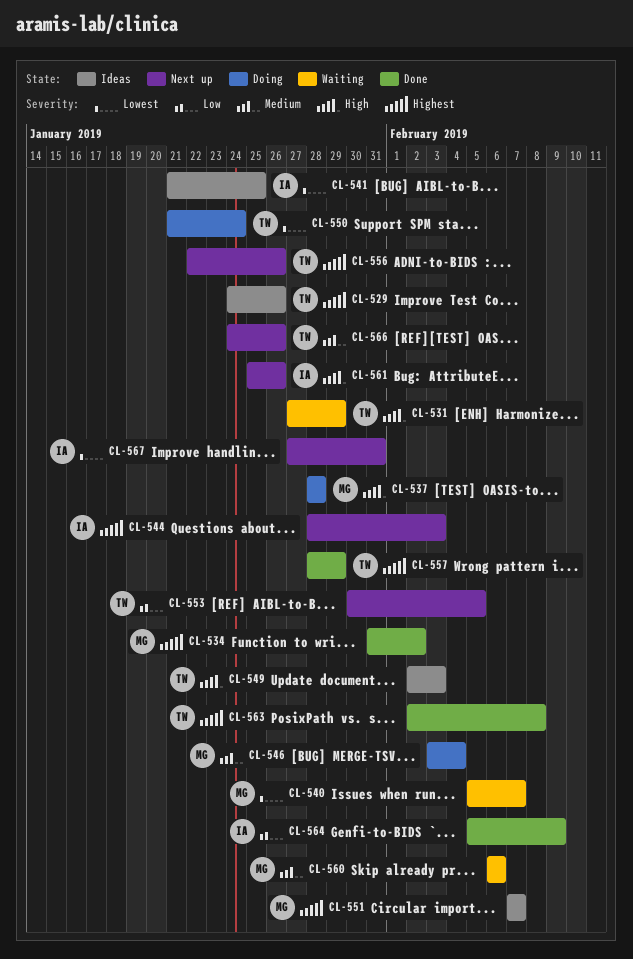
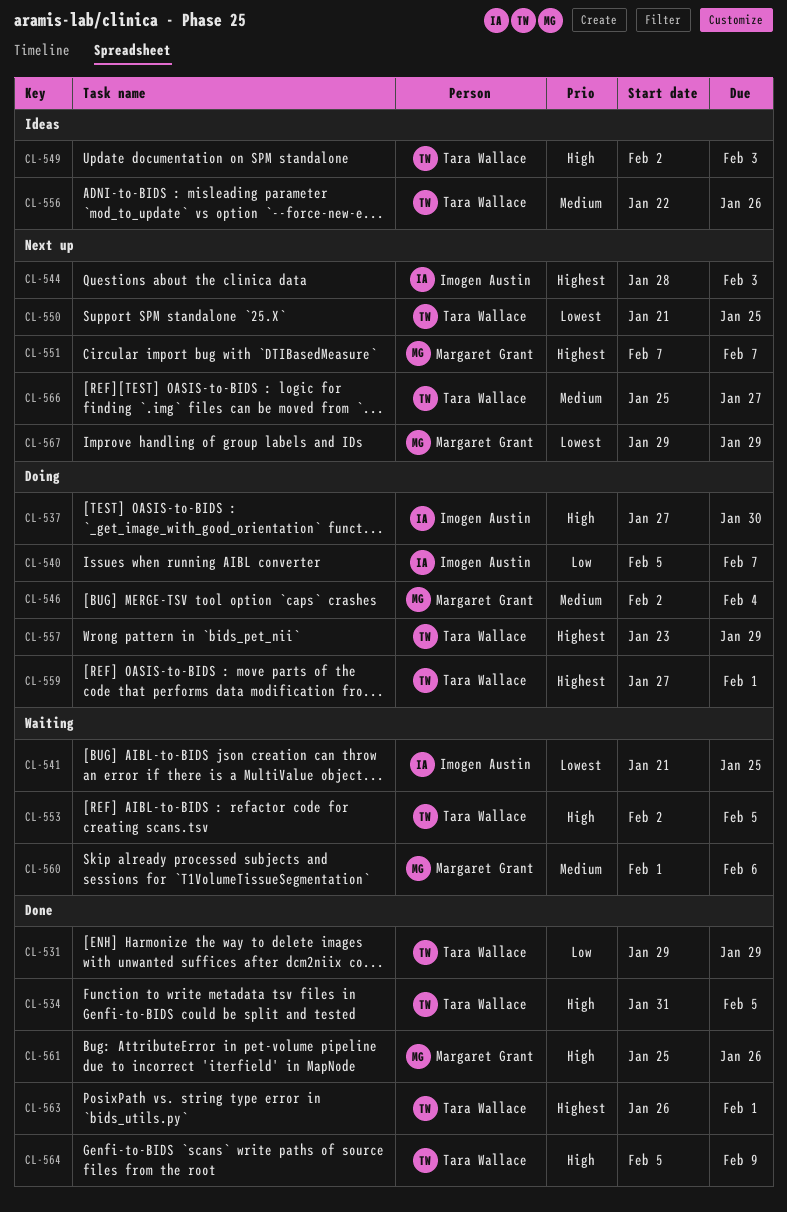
CL-529: present -> none
CL-531, status: Waiting -> Done
CL-531, priority: High -> Low
CL-531, start: Jan 27 -> Jan 29
CL-534, owner: Margaret Grant -> Tara Wallace
CL-534, priority: Highest -> High
CL-534, due: Feb 2 -> Feb 5
CL-537, owner: Margaret Grant -> Imogen Austin
CL-537, start: Jan 28 -> Jan 27
CL-537, due: Jan 28 -> Jan 30
CL-540, status: Waiting -> Doing
CL-540, owner: Margaret Grant -> Imogen Austin
CL-540, priority: Lowest -> Low
CL-541, status: Ideas -> Waiting
CL-546, start: Feb 3 -> Feb 2
CL-550, status: Doing -> Next up
CL-550, due: Jan 24 -> Jan 25
CL-551, status: Ideas -> Next up
CL-553, status: Next up -> Waiting
CL-553, priority: Low -> High
CL-553, start: Jan 30 -> Feb 2
CL-556, status: Next up -> Ideas
CL-556, priority: Highest -> Medium
CL-557, status: Done -> Doing
CL-557, start: Jan 28 -> Jan 23
CL-559: none -> present
CL-560, start: Feb 6 -> Feb 1
CL-561, status: Next up -> Done
CL-561, owner: Imogen Austin -> Margaret Grant
CL-563, start: Feb 2 -> Jan 26
CL-563, due: Feb 8 -> Feb 1
CL-564, owner: Imogen Austin -> Tara Wallace
CL-564, priority: Low -> High
CL-566, start: Jan 24 -> Jan 25
CL-566, due: Jan 26 -> Jan 27
CL-567, owner: Imogen Austin -> Margaret Grant
CL-567, start: Jan 27 -> Jan 29
CL-567, due: Jan 31 -> Jan 29

